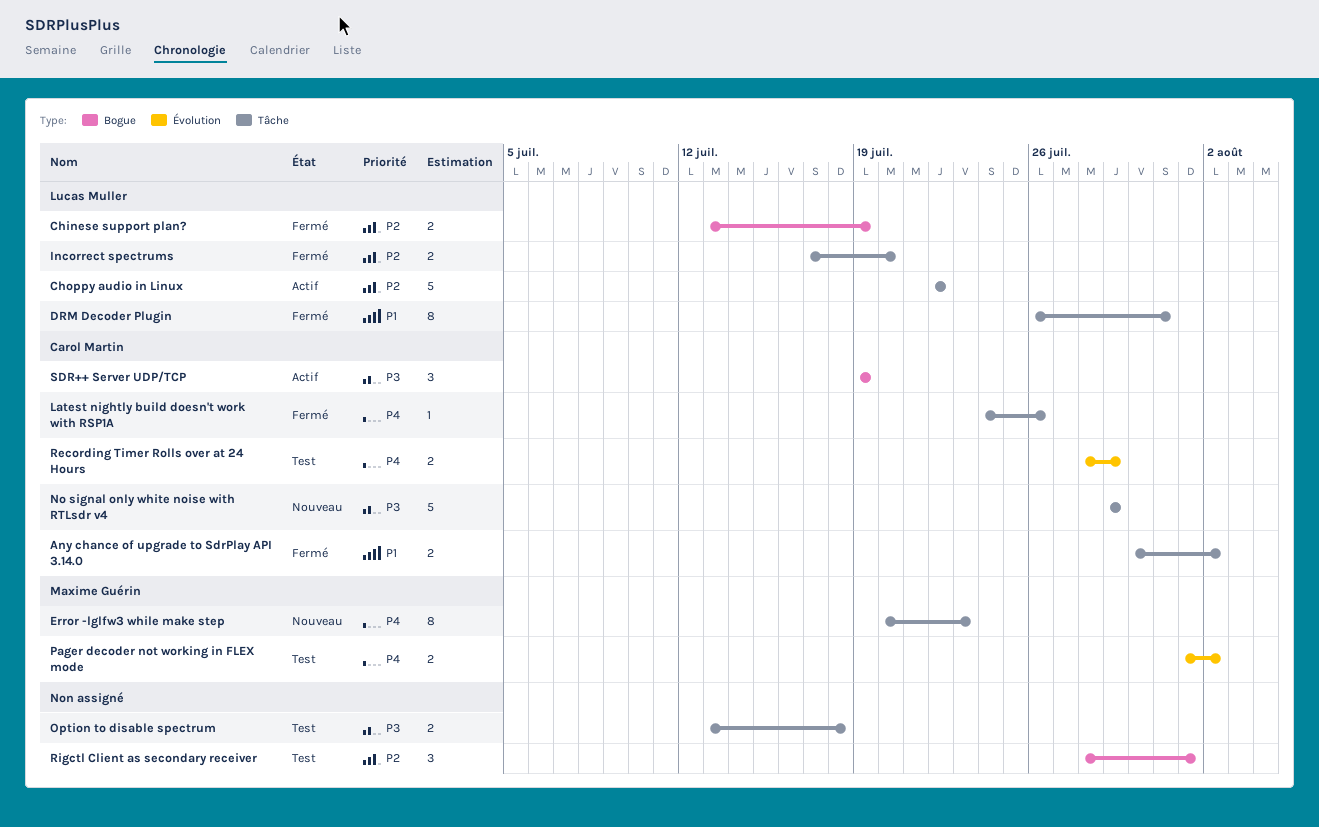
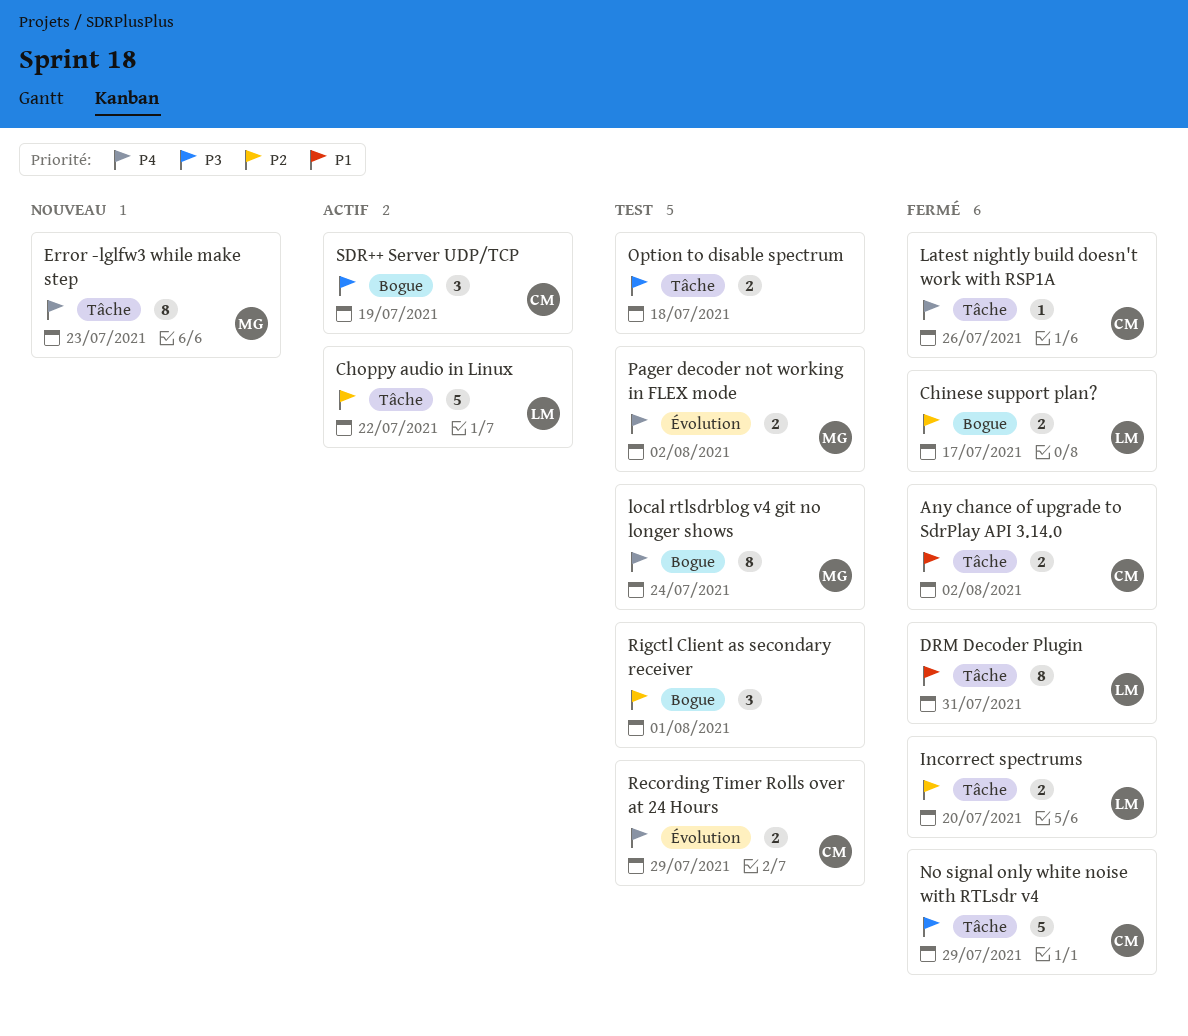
Chinese support plan?, due: Jul 19 -> Jul 17
local rtlsdrblog v4 git no longer shows: none -> present
No signal only white noise with RTLsdr v4, status: Nouveau -> Fermé

